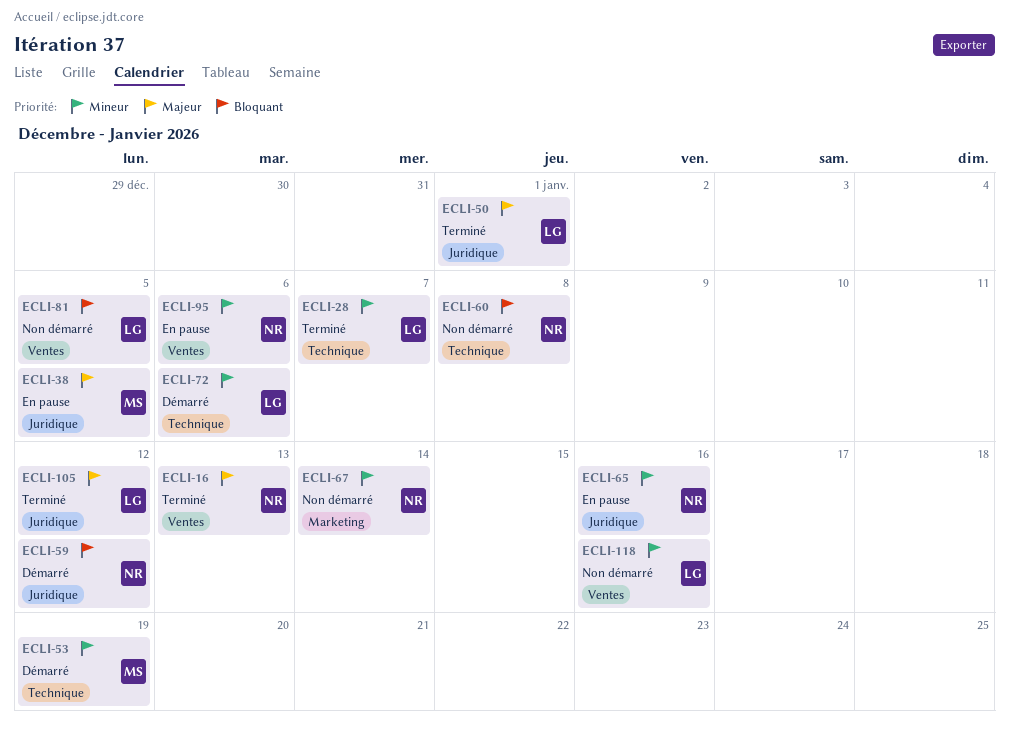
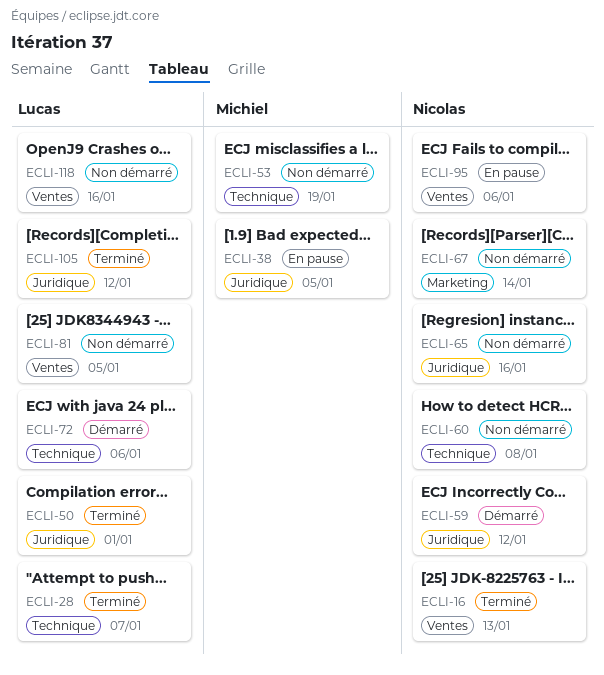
ECLI-53, status: Démarré -> Non démarré
ECLI-65, status: En pause -> Non démarré

